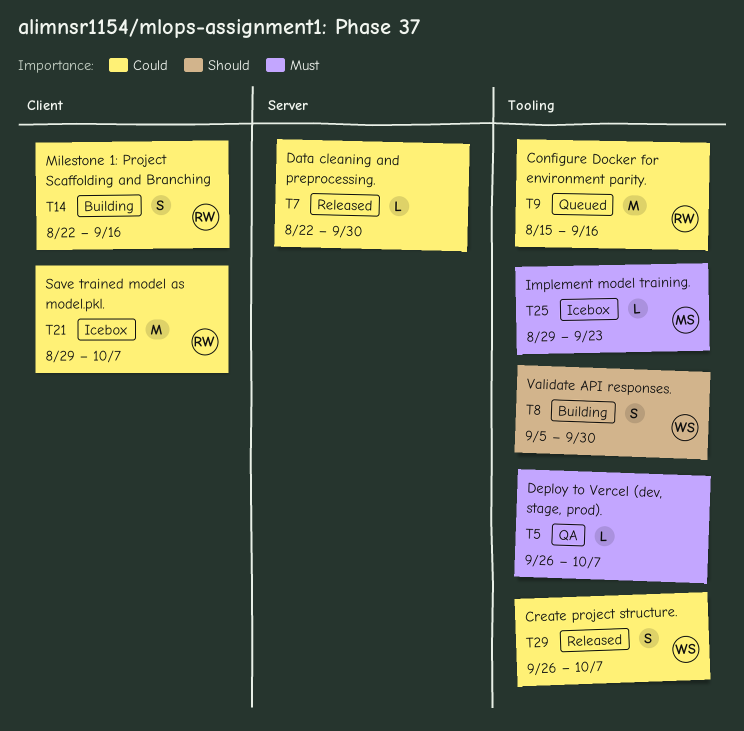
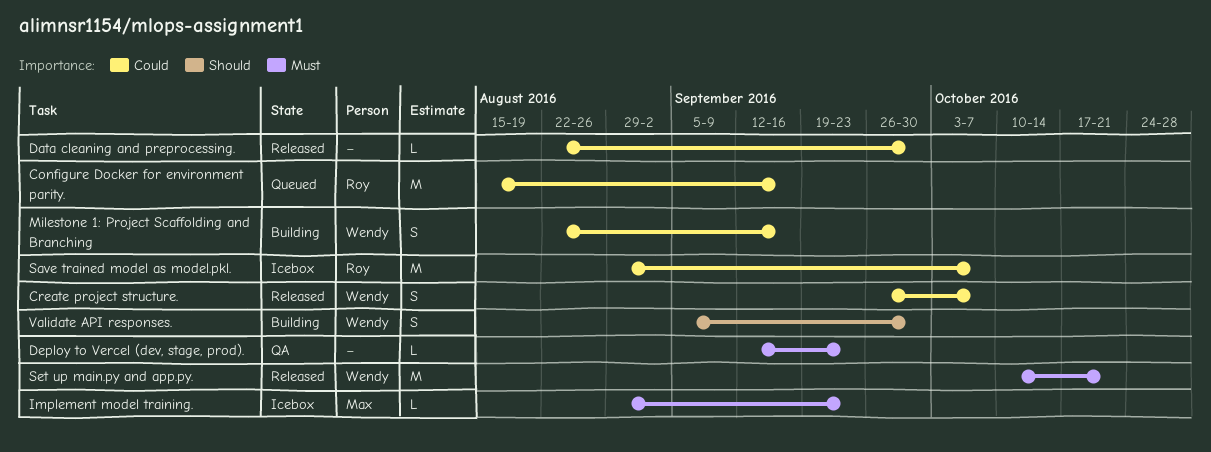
Deploy to Vercel (dev, stage, prod)., start: Sep 26 -> Sep 12
Deploy to Vercel (dev, stage, prod)., due: Oct 7 -> Sep 23
Milestone 1: Project Scaffolding and Branching, owner: Roy -> Wendy
Set up main.py and app.py.: none -> present

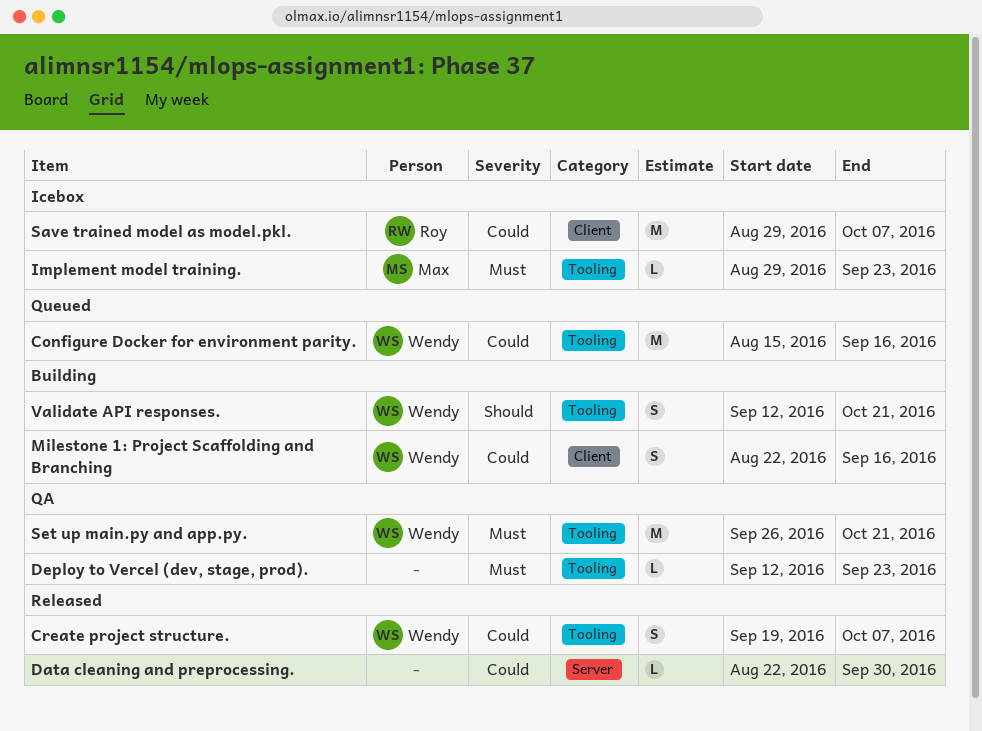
Configure Docker for environment parity., owner: Roy -> Wendy
Create project structure., start: Sep 26 -> Sep 19
Set up main.py and app.py., status: Released -> QA
Set up main.py and app.py., start: Oct 10 -> Sep 26
Validate API responses., start: Sep 5 -> Sep 12
Validate API responses., due: Sep 30 -> Oct 21

